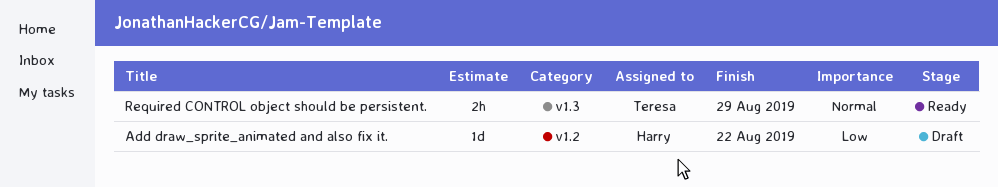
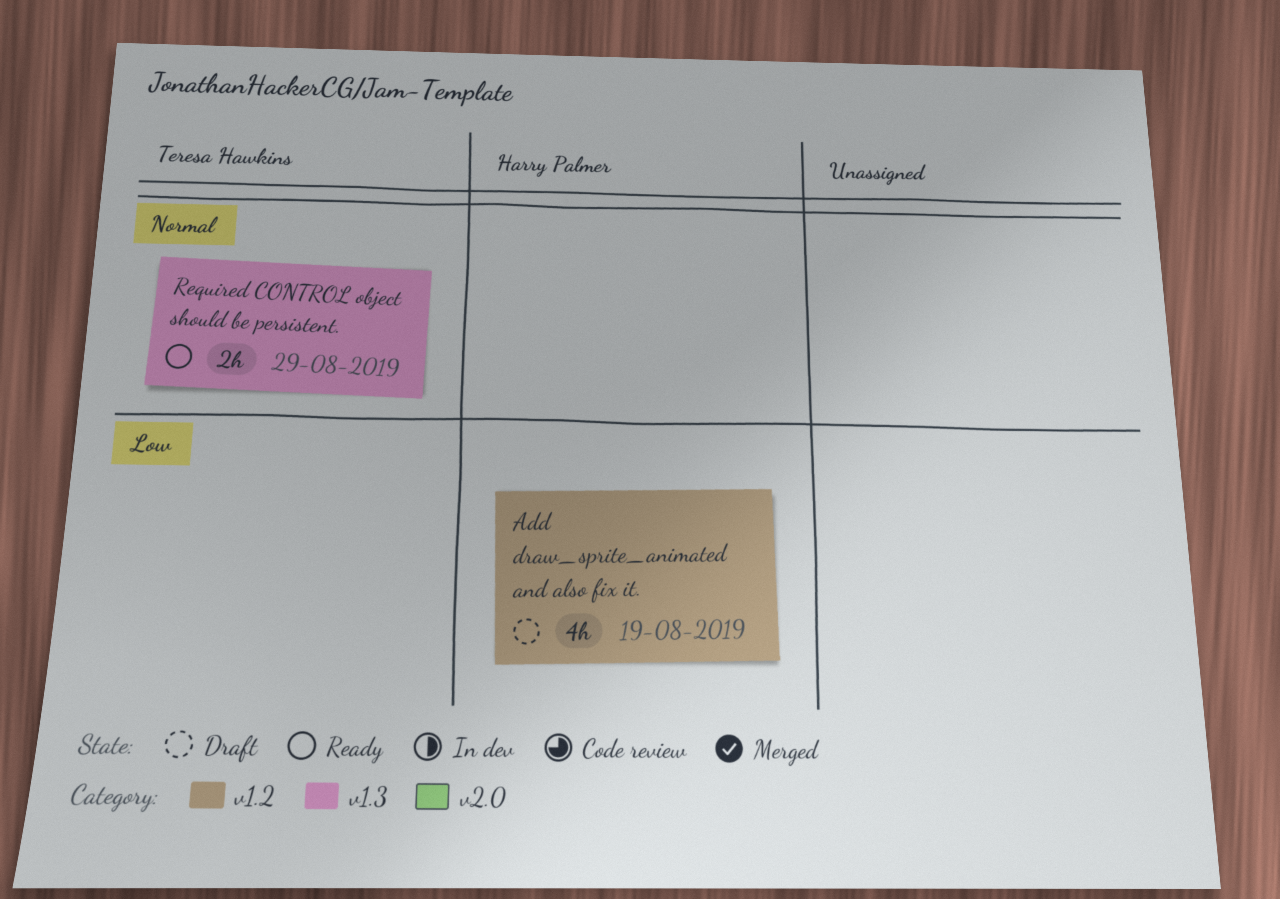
Add draw_sprite_animated and also fix it., estimate: 1d -> 4h
Add draw_sprite_animated and also fix it., due: Aug 22 -> Aug 19

